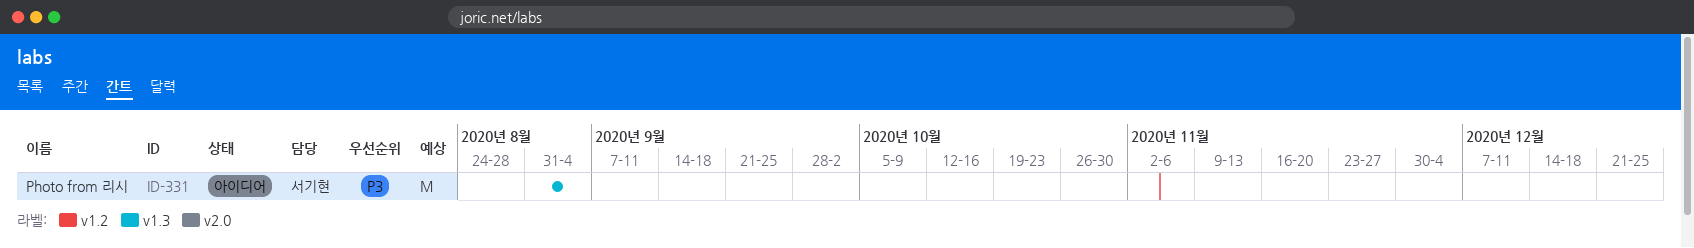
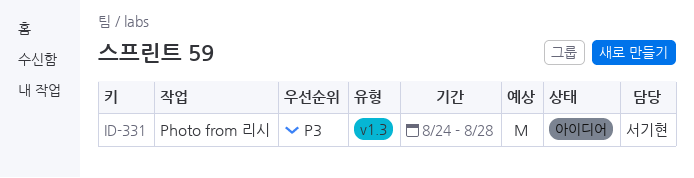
ID-331, start: Aug 31 -> Aug 24
ID-331, due: Sep 4 -> Aug 28

